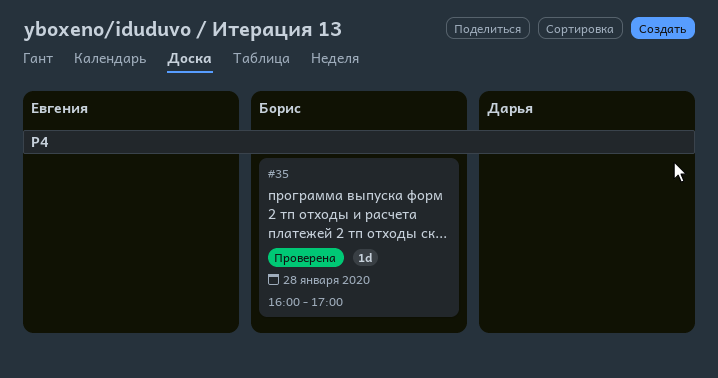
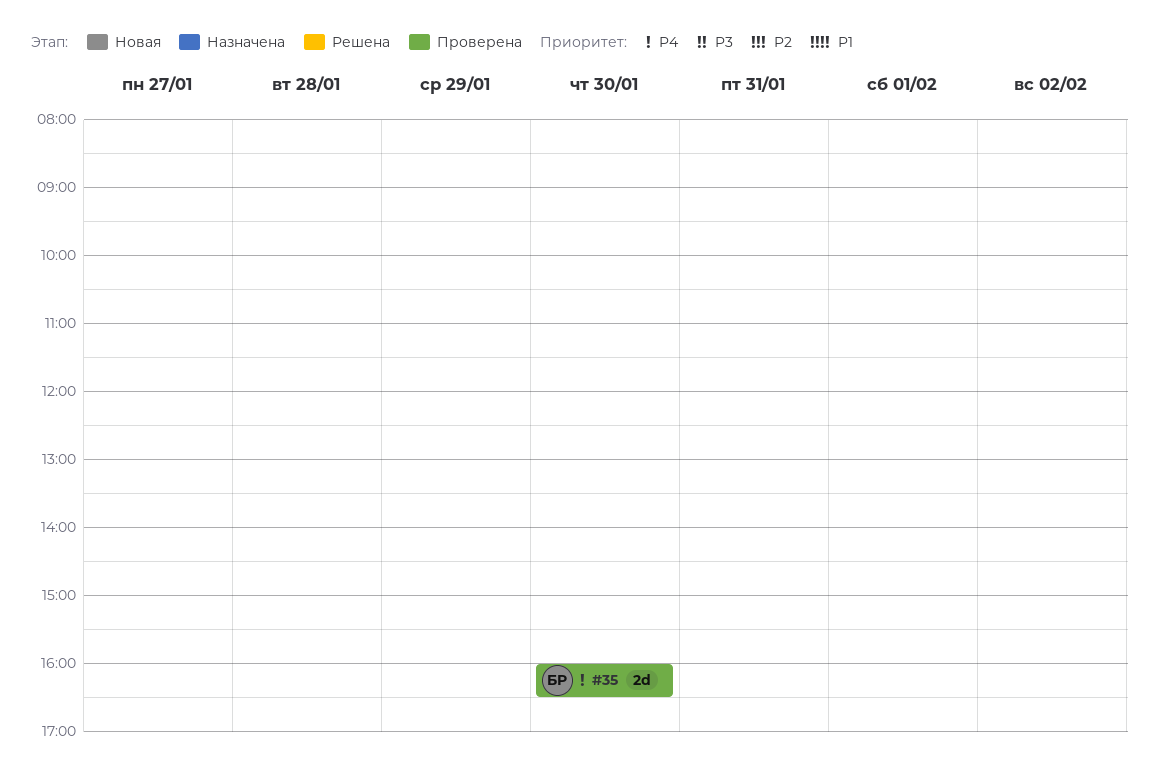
#35, estimate: 1d -> 2d
#35, day: Jan 28 -> Jan 30
#35, ends: 17:00 -> 16:30

